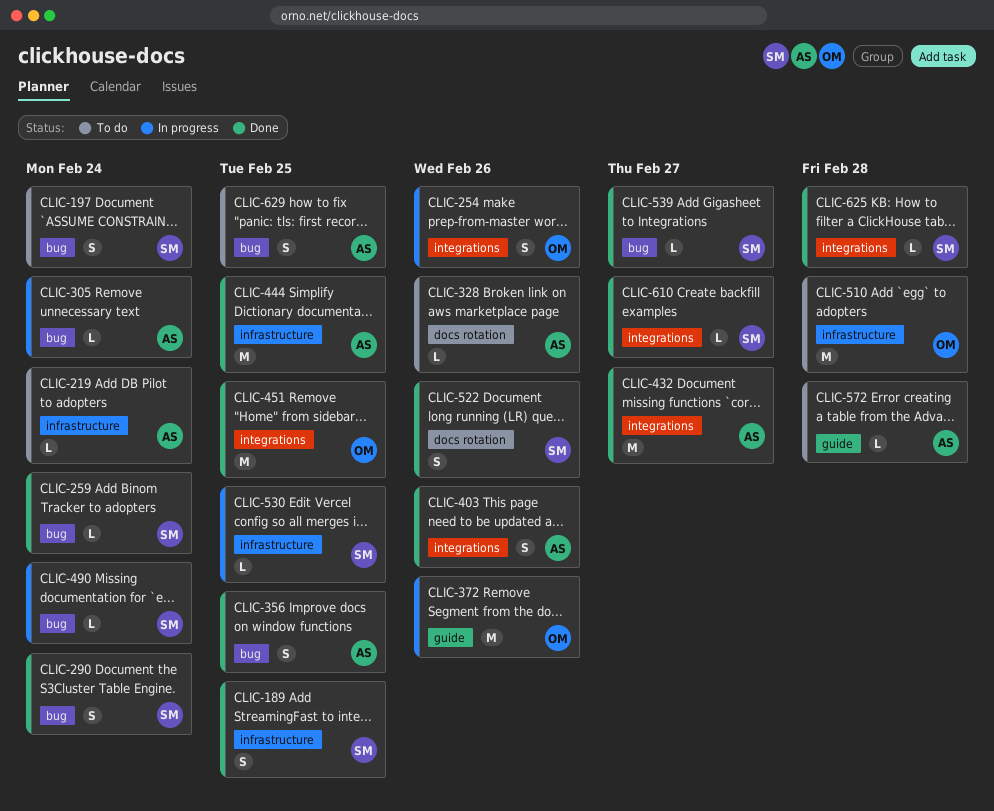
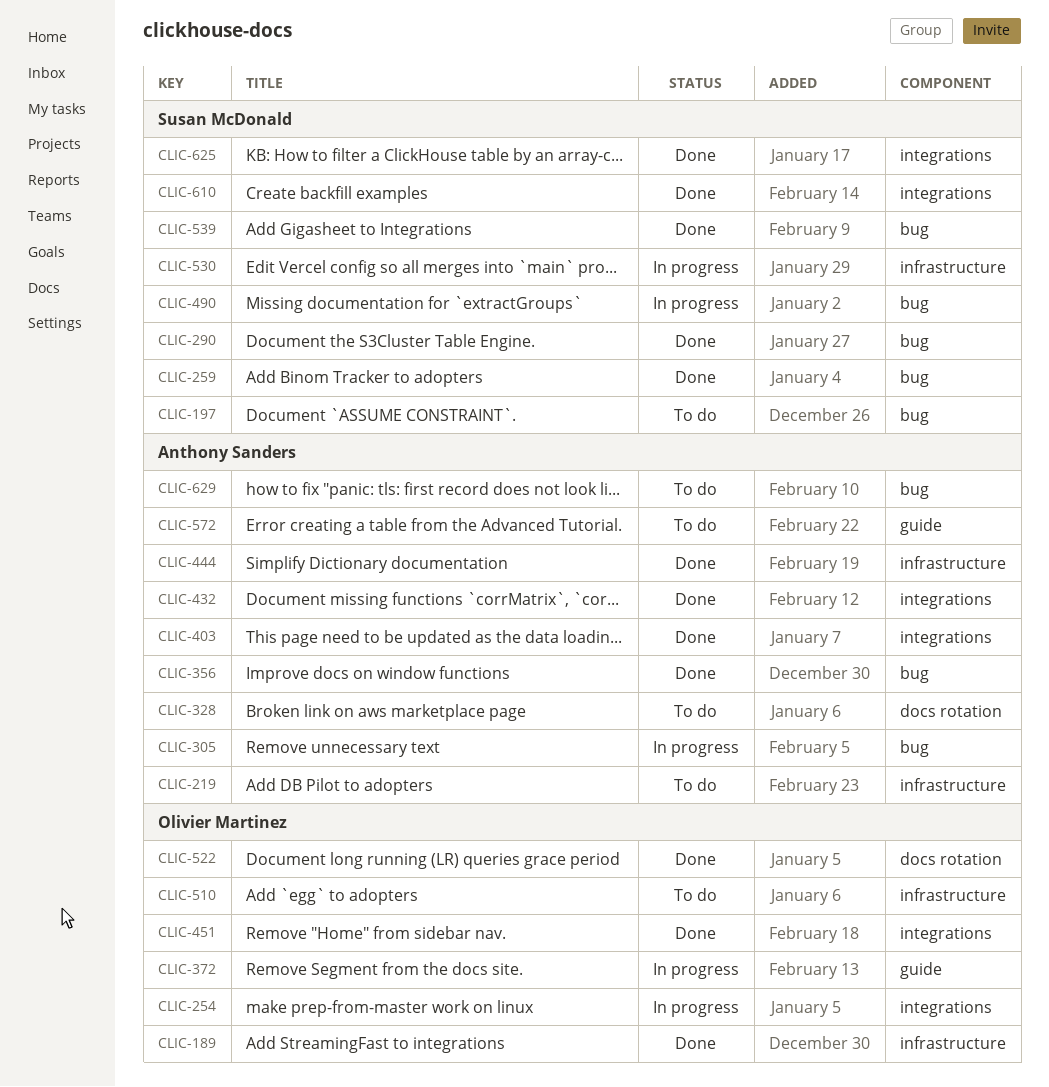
CLIC-189, owner: Susan McDonald -> Olivier Martinez
CLIC-522, owner: Susan McDonald -> Olivier Martinez

